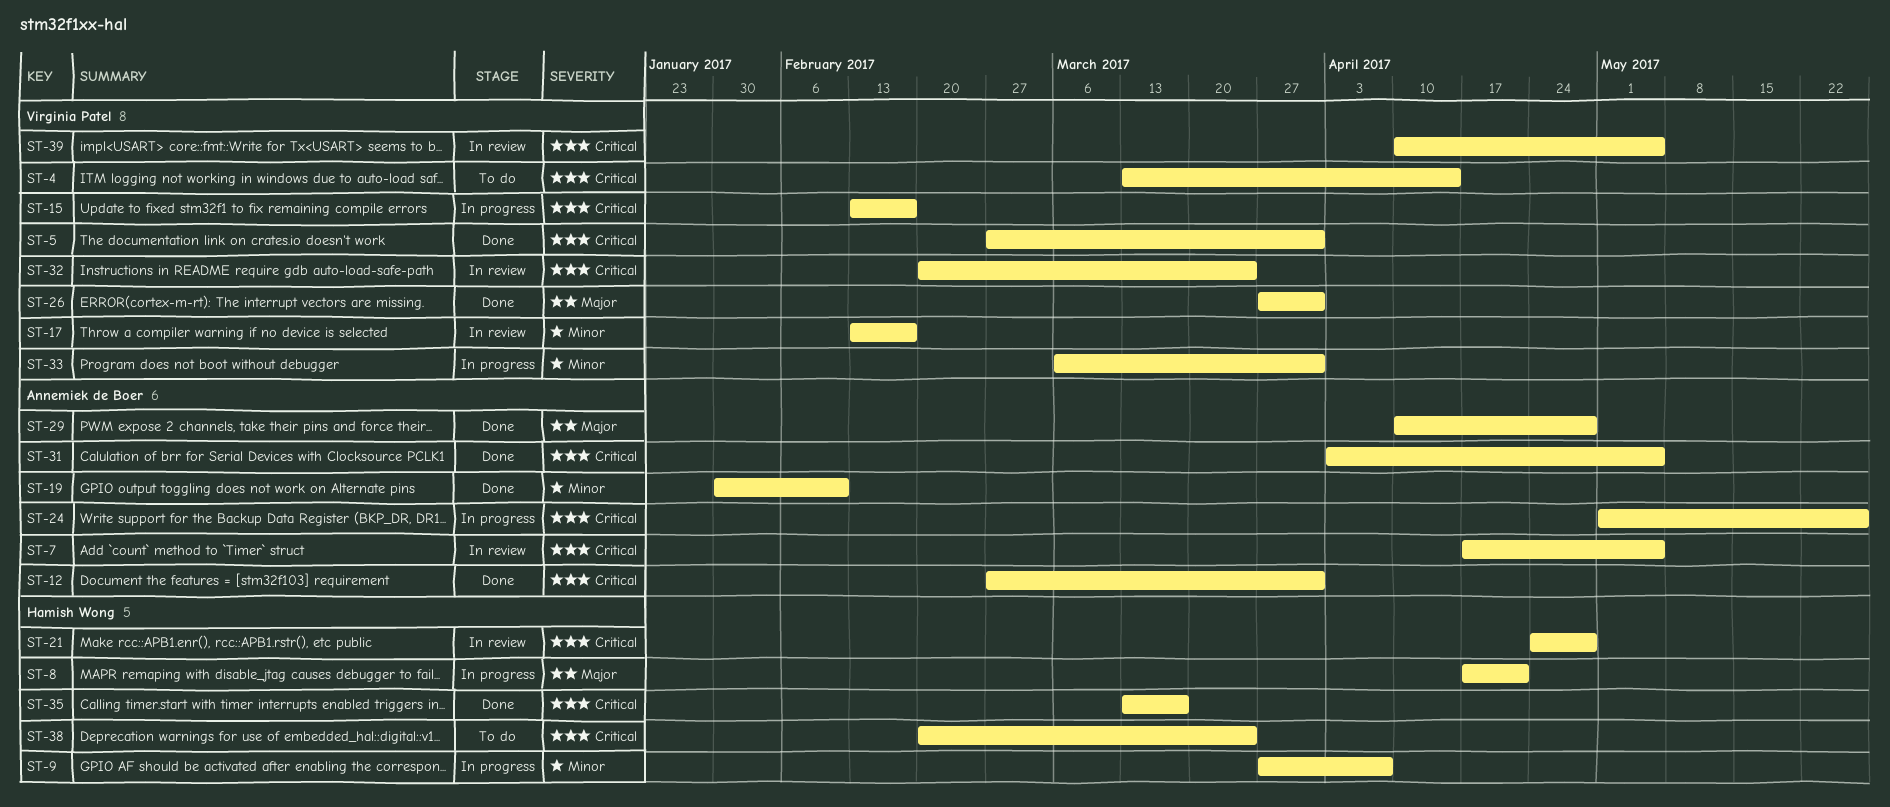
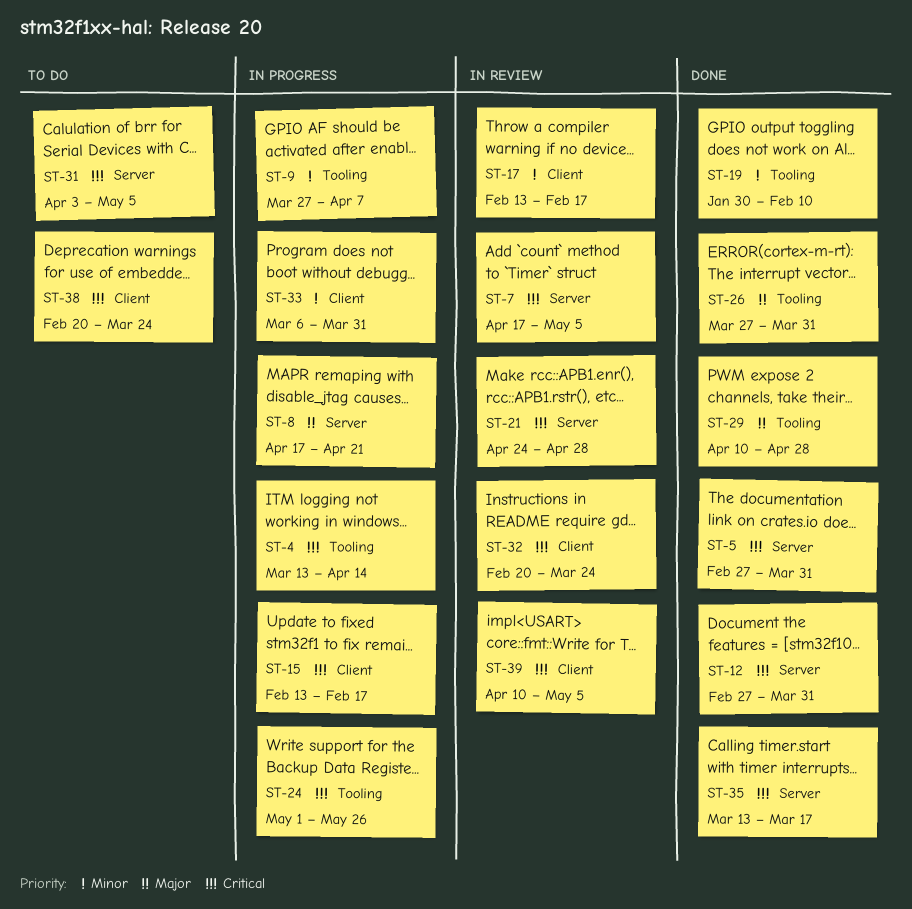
ST-4, status: To do -> In progress
ST-31, status: Done -> To do

